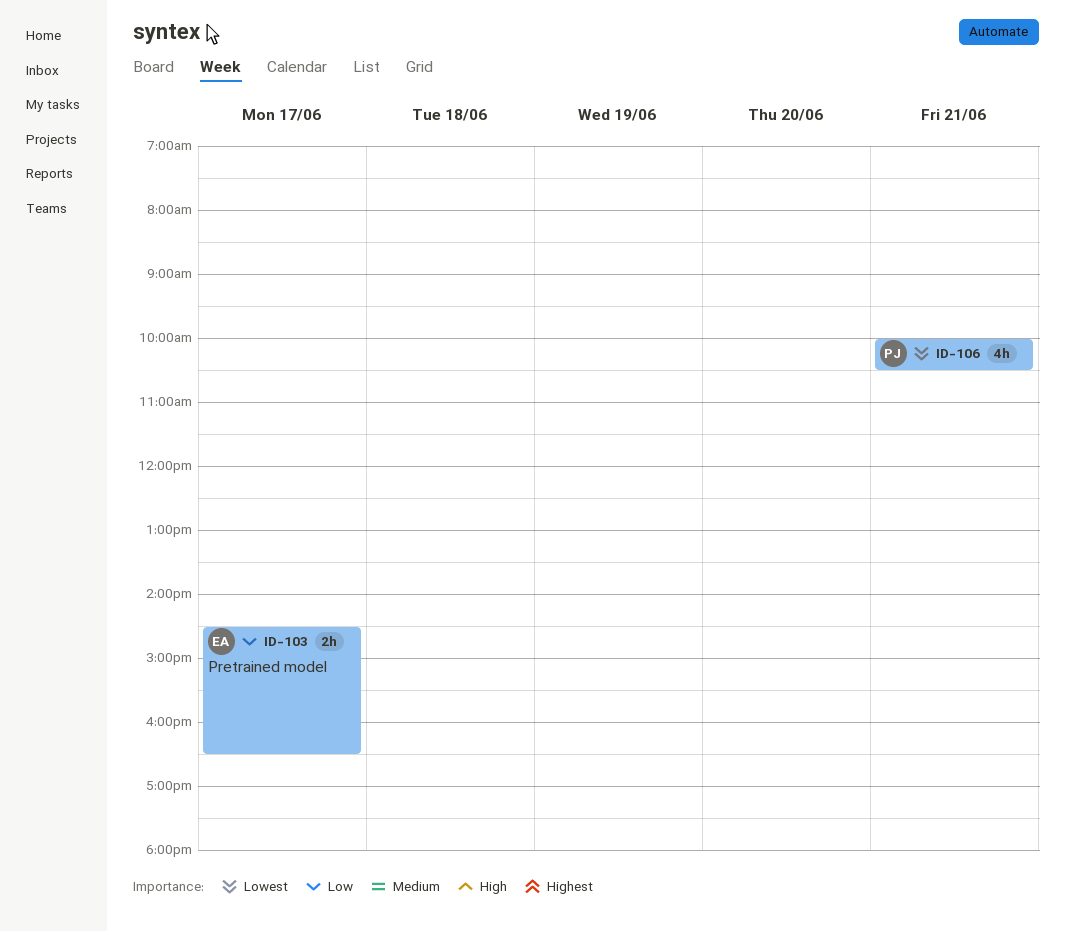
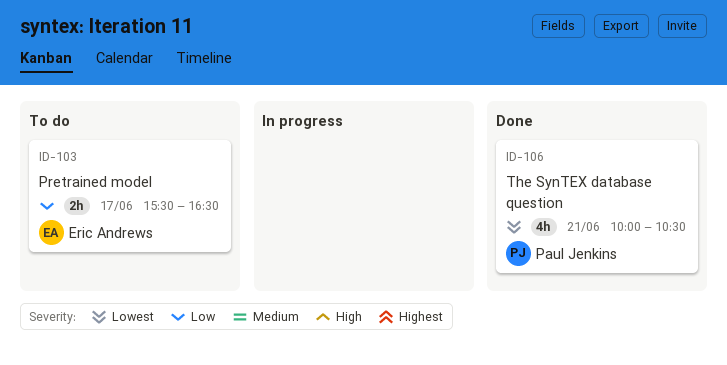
ID-103, begins: 14:30 -> 15:30

